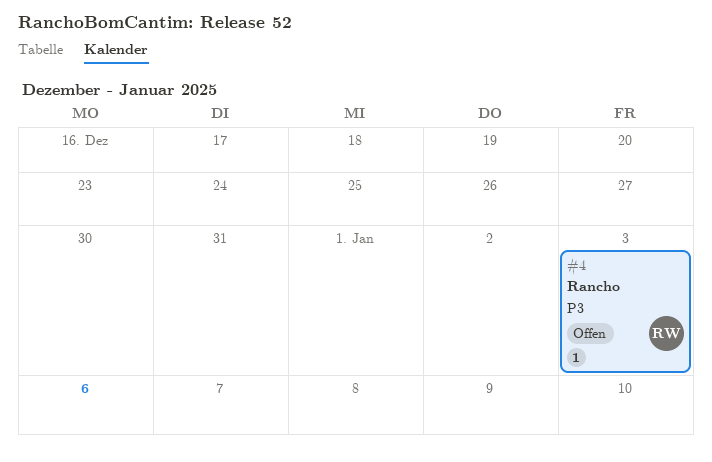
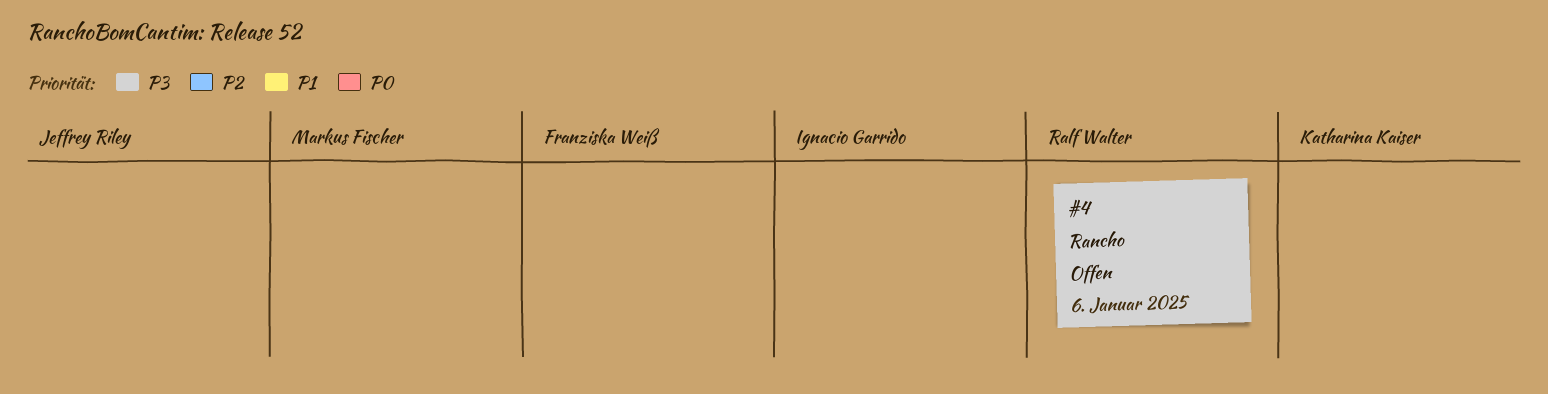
#4, due: Jan 3 -> Jan 6

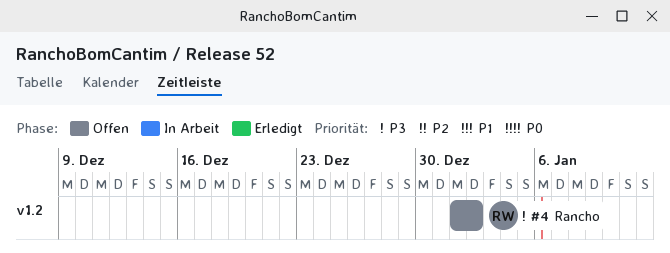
#4, due: Jan 6 -> Jan 2

